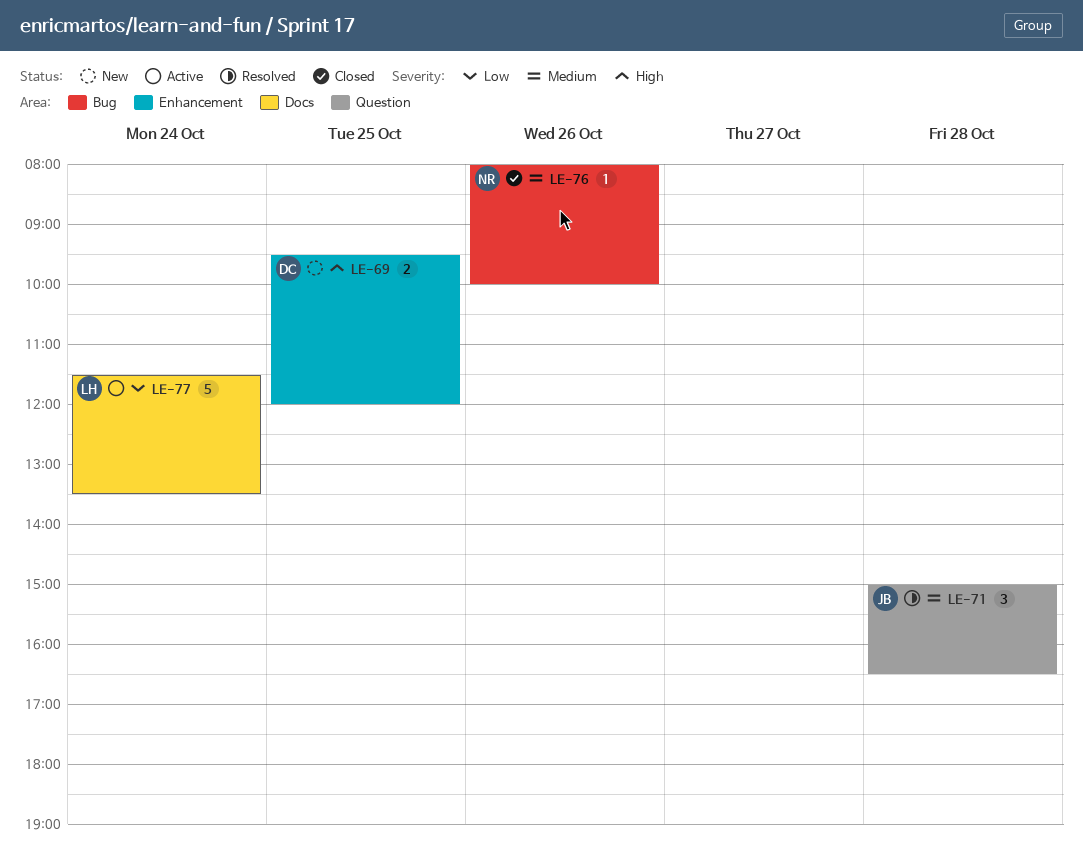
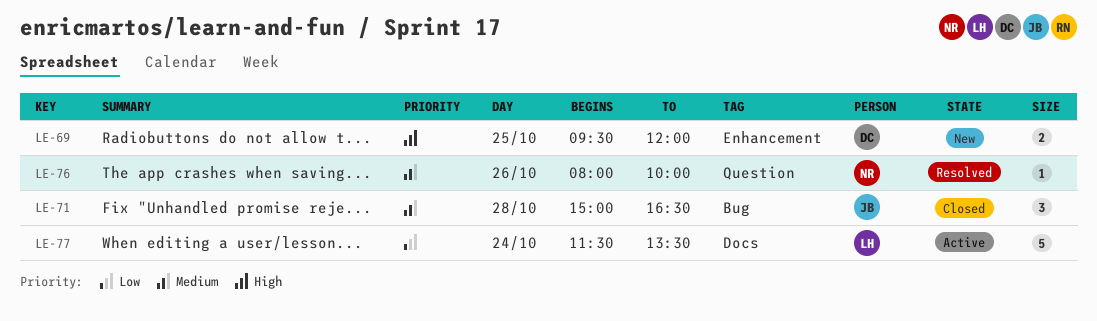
LE-71, status: Resolved -> Closed
LE-71, label: Question -> Bug
LE-76, status: Closed -> Resolved
LE-76, label: Bug -> Question

